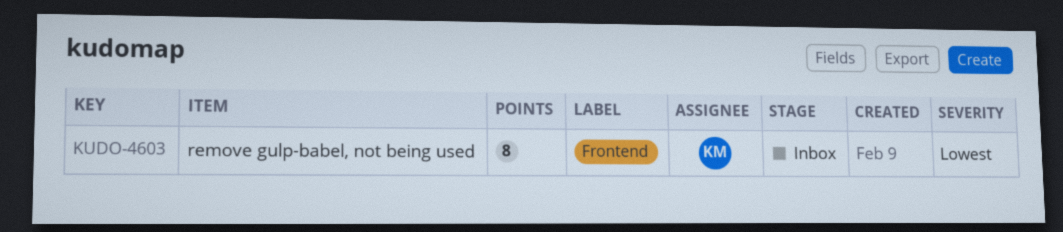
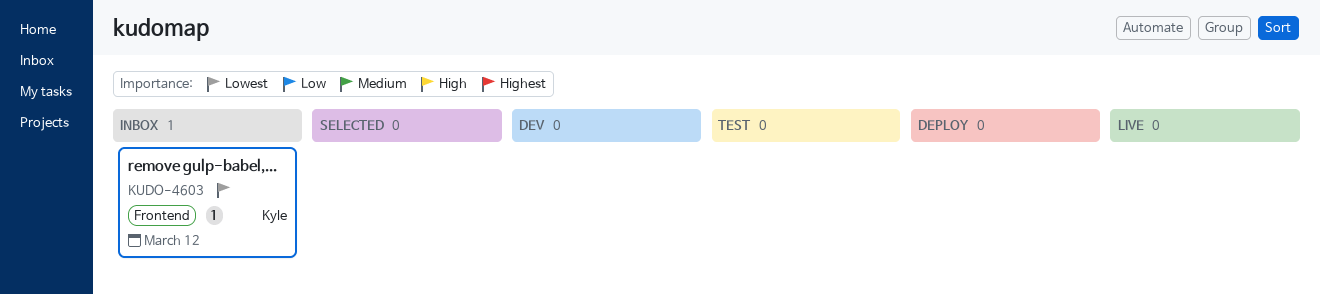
KUDO-4603, estimate: 8 -> 1

